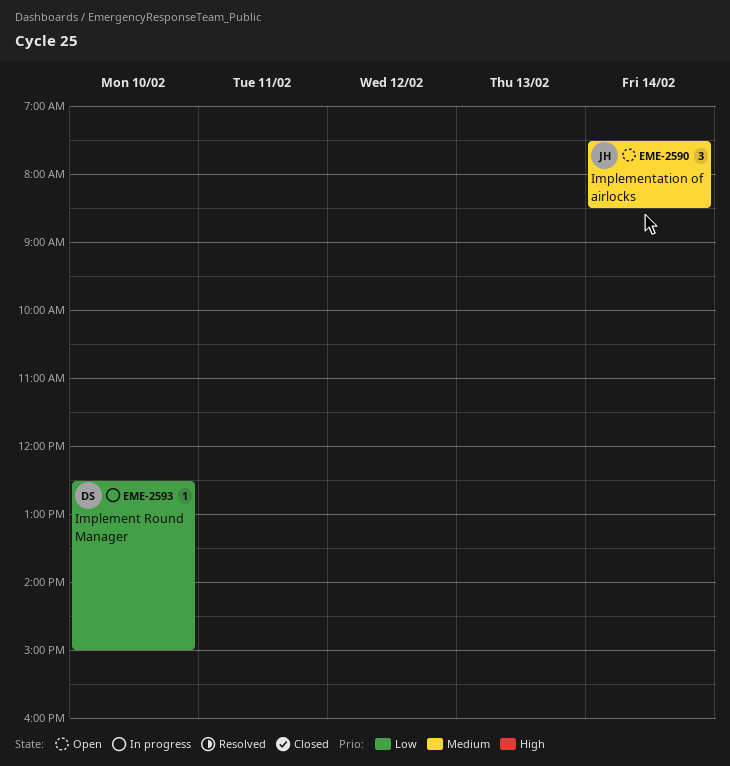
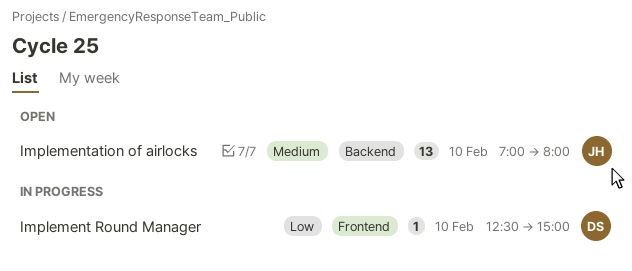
Implementation of airlocks, estimate: 3 -> 13
Implementation of airlocks, day: Feb 14 -> Feb 10
Implementation of airlocks, begins: 07:30 -> 07:00
Implementation of airlocks, ends: 08:30 -> 08:00

